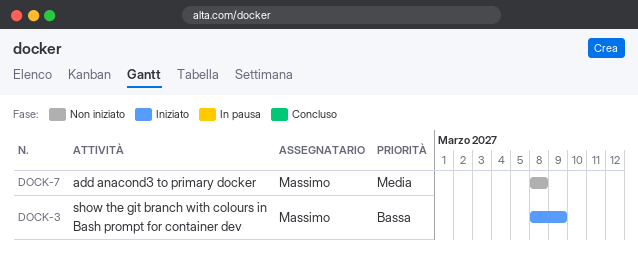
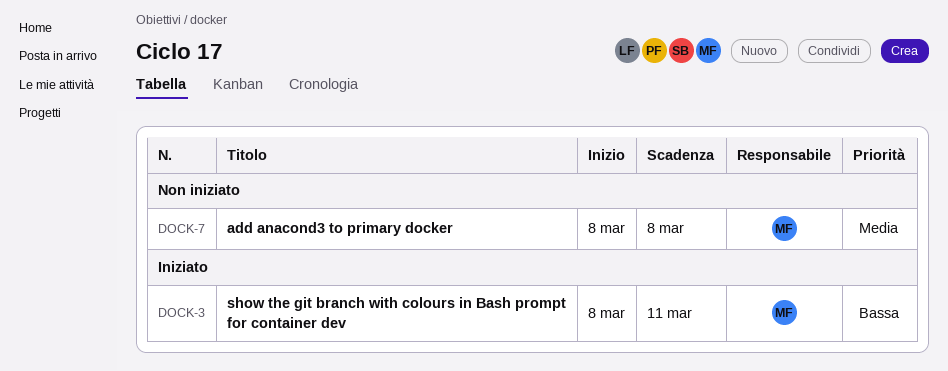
DOCK-3, due: Mar 9 -> Mar 11

